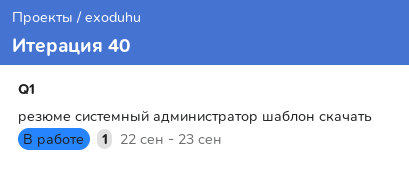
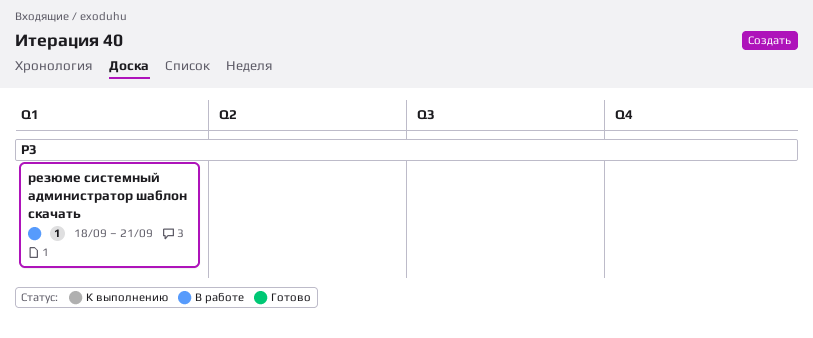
резюме системный администратор шаблон скачать, start: Sep 22 -> Sep 18
резюме системный администратор шаблон скачать, due: Sep 23 -> Sep 21

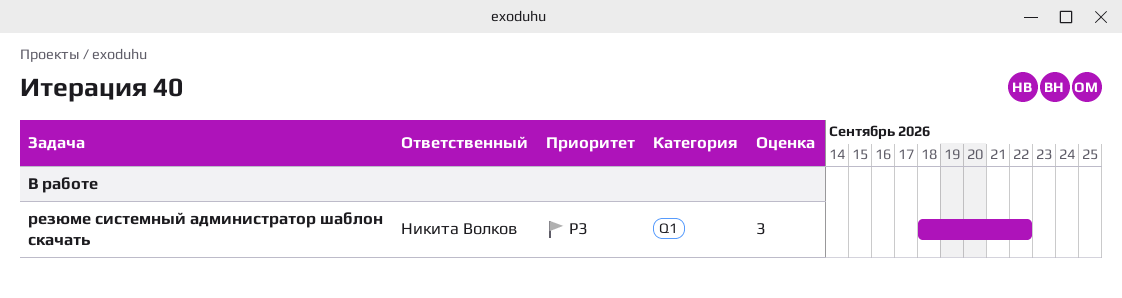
резюме системный администратор шаблон скачать, estimate: 1 -> 3
резюме системный администратор шаблон скачать, due: Sep 21 -> Sep 22

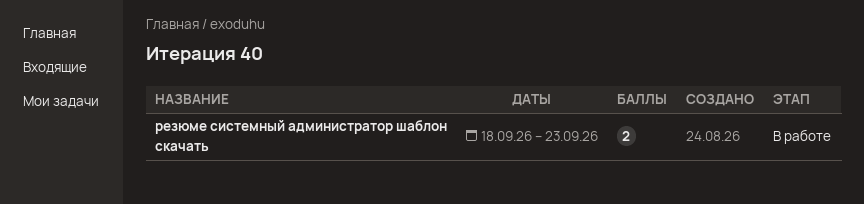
резюме системный администратор шаблон скачать, estimate: 3 -> 2
резюме системный администратор шаблон скачать, due: Sep 22 -> Sep 23

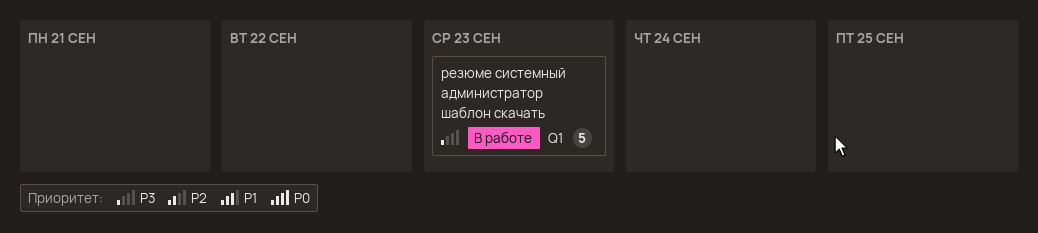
резюме системный администратор шаблон скачать, estimate: 2 -> 5

